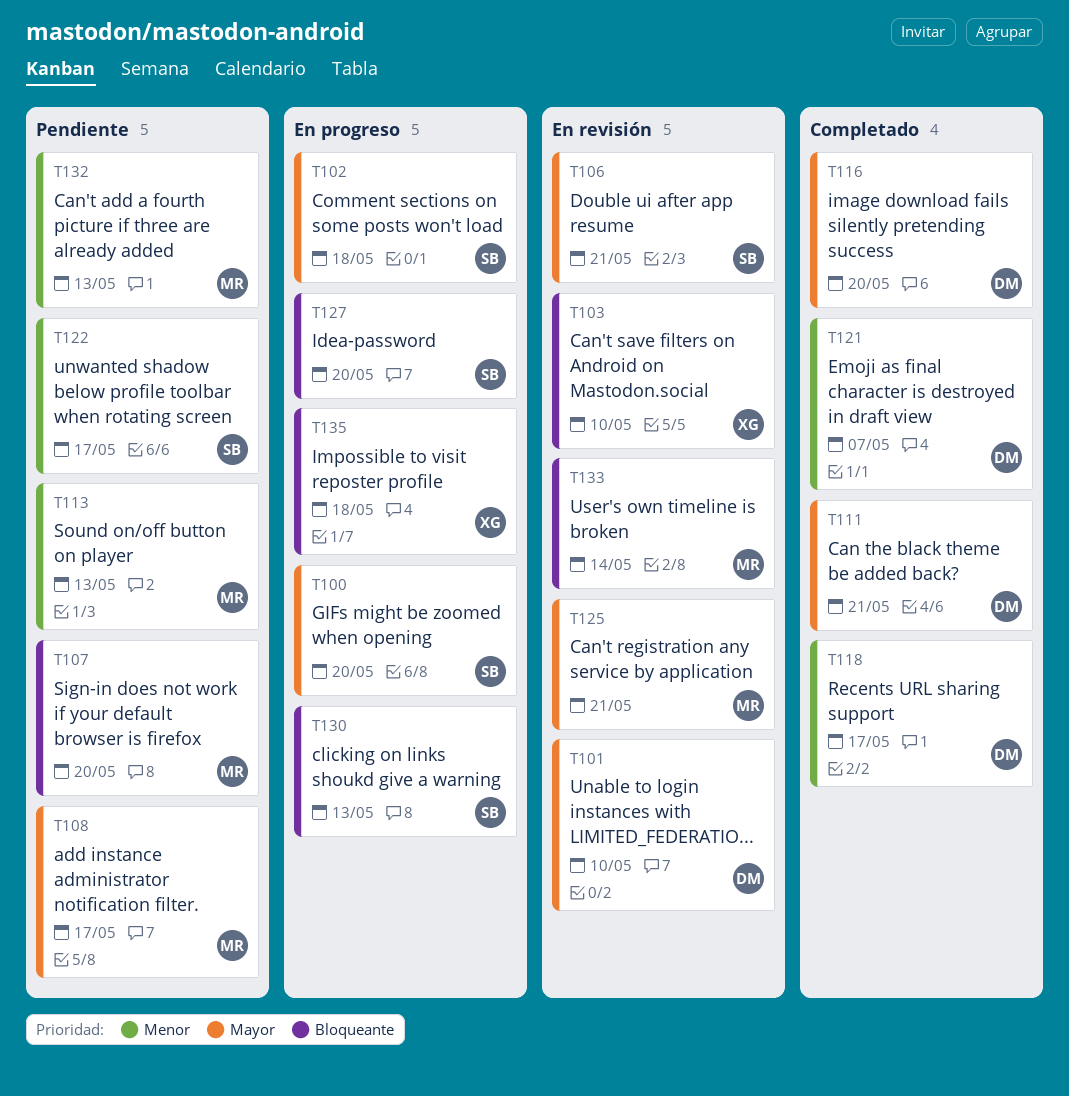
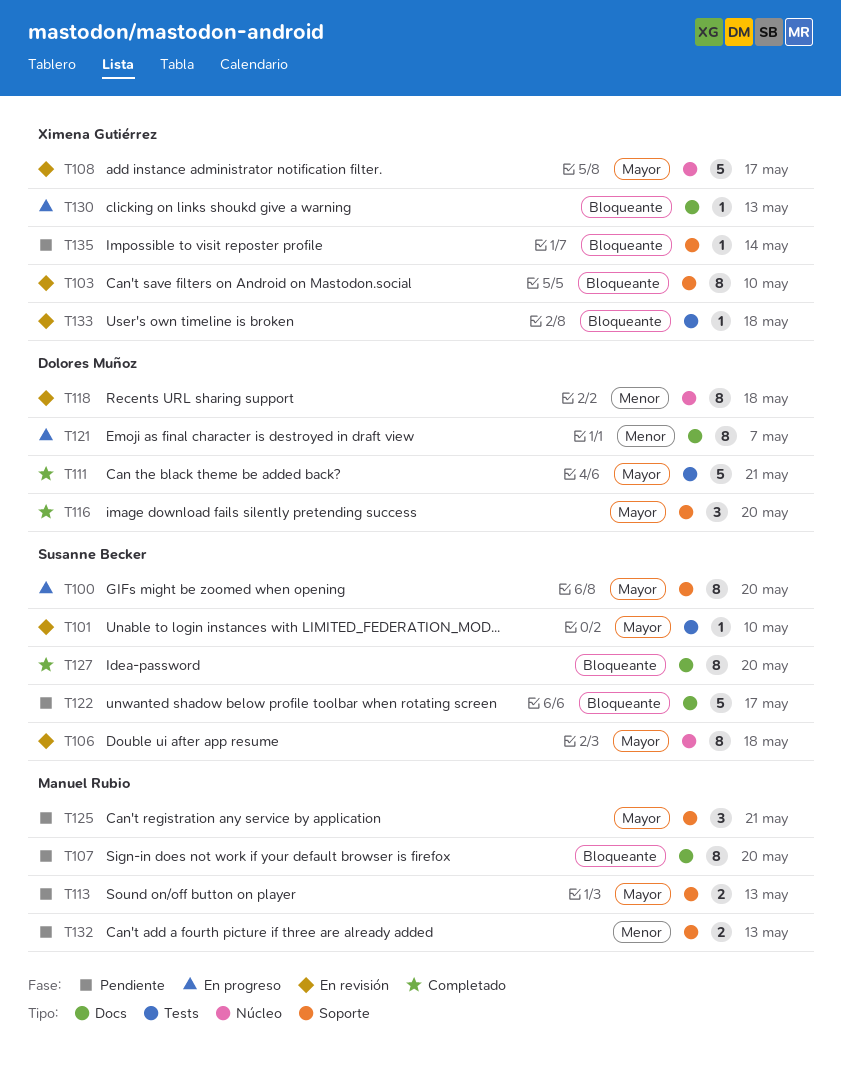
T101, owner: Dolores Muñoz -> Susanne Becker
T102: present -> none
T106, due: May 21 -> May 18
T108, status: Pendiente -> En revisión
T108, owner: Manuel Rubio -> Ximena Gutiérrez
T113, priority: Menor -> Mayor
T118, status: Completado -> En revisión
T118, due: May 17 -> May 18
T121, status: Completado -> En progreso
T122, priority: Menor -> Bloqueante
T125, status: En revisión -> Pendiente
T127, status: En progreso -> Completado
T130, owner: Susanne Becker -> Ximena Gutiérrez
T133, owner: Manuel Rubio -> Ximena Gutiérrez
T133, due: May 14 -> May 18
T135, status: En progreso -> Pendiente
T135, due: May 18 -> May 14

